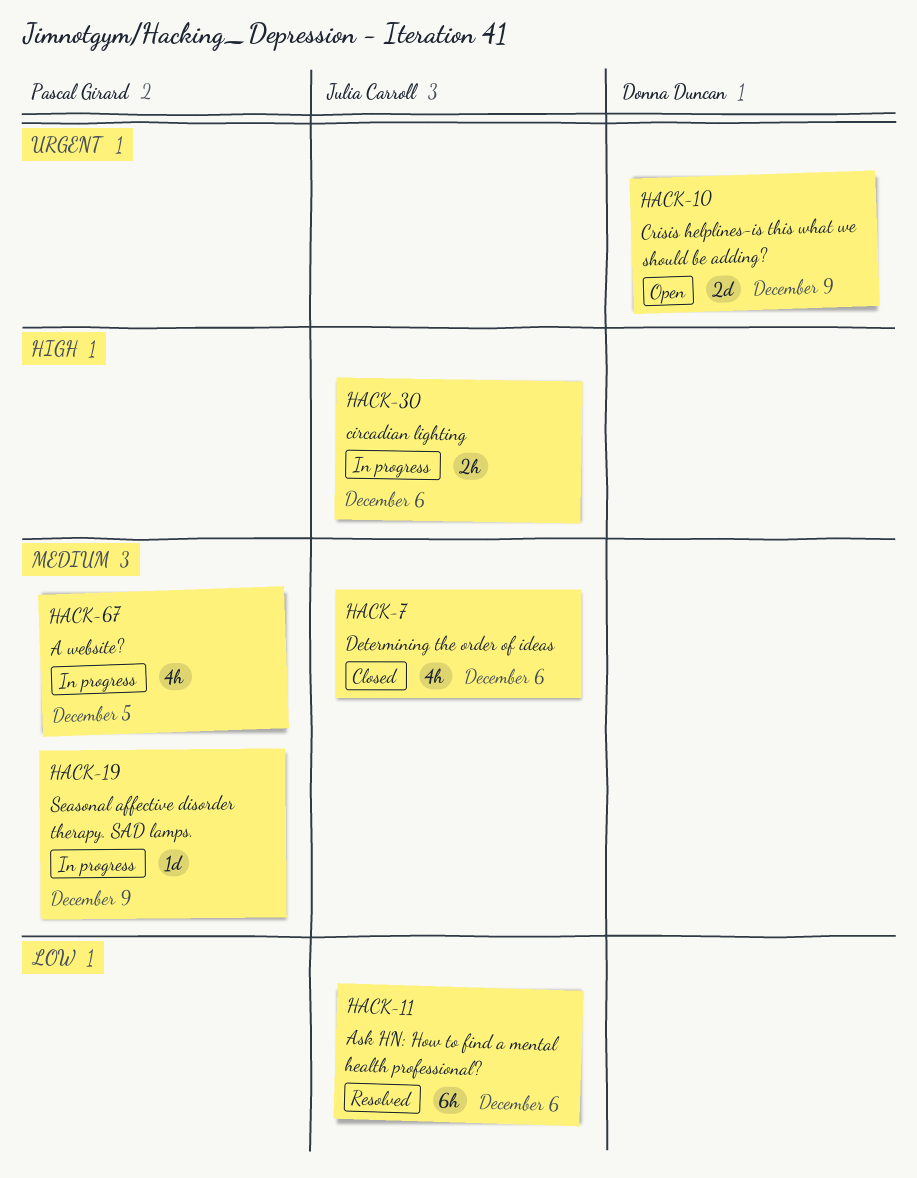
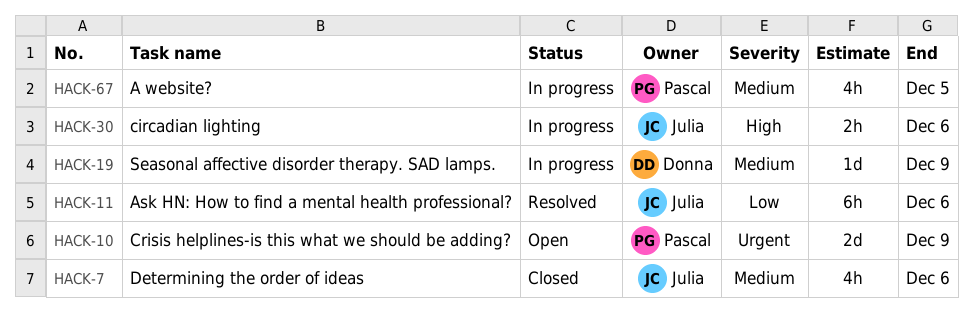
HACK-10, owner: Donna Duncan -> Pascal Girard
HACK-19, owner: Pascal Girard -> Donna Duncan

